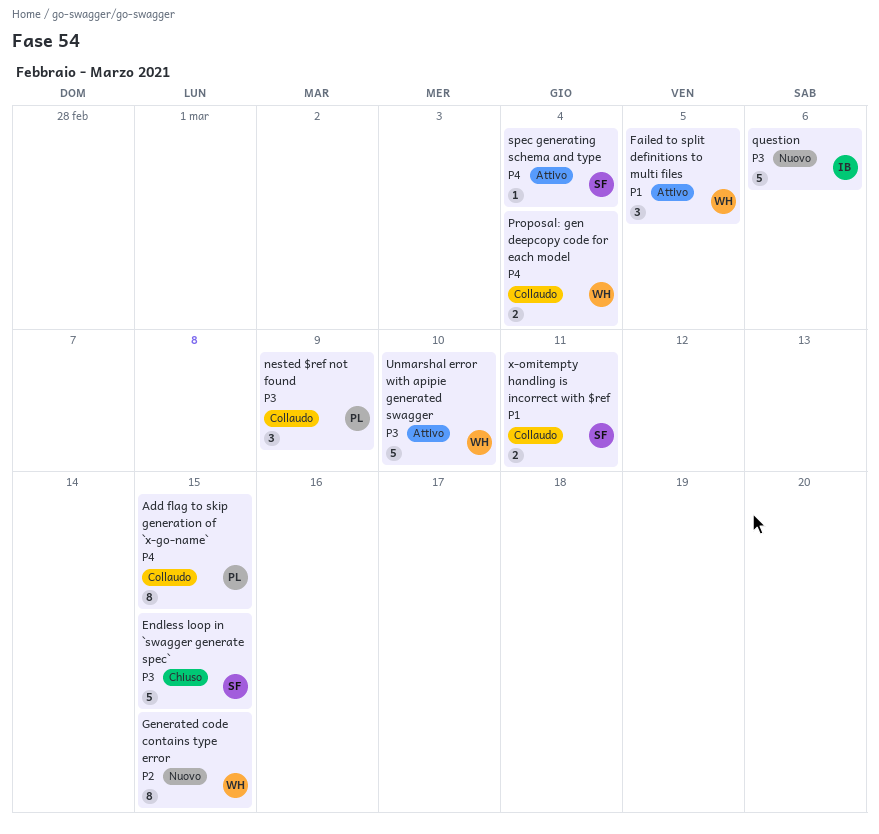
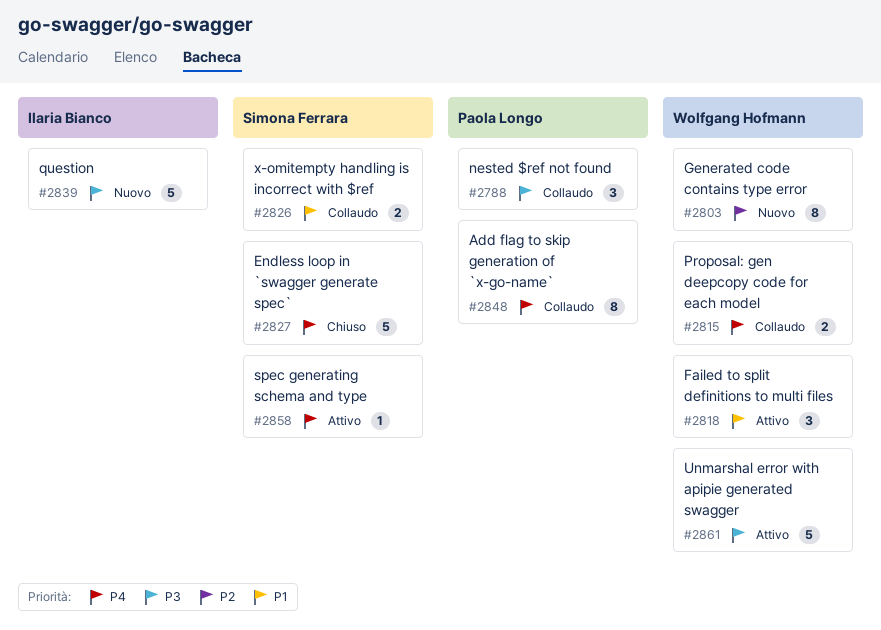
Endless loop in `swagger generate spec`, priority: P3 -> P4

